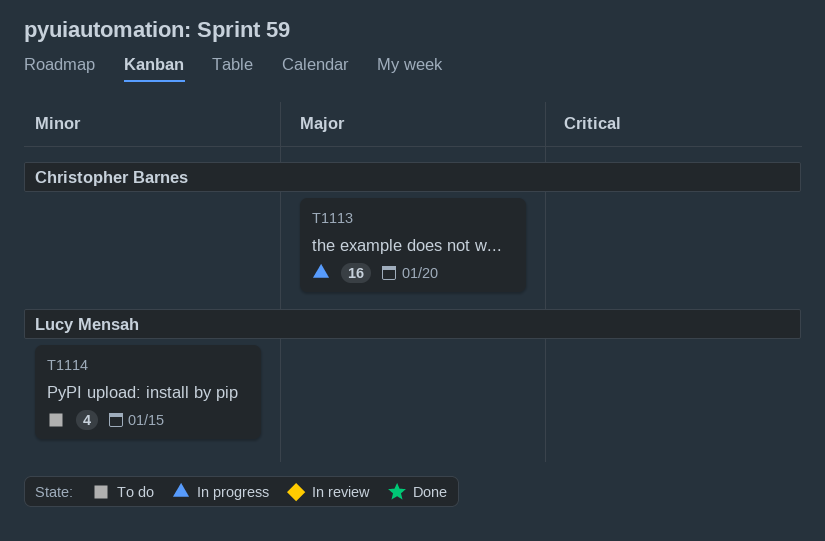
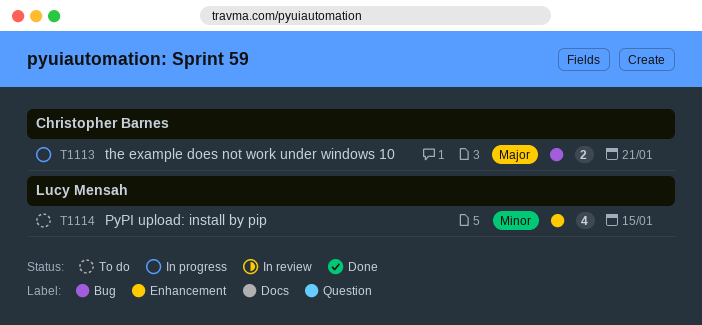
T1113, estimate: 16 -> 2
T1113, due: Jan 20 -> Jan 21

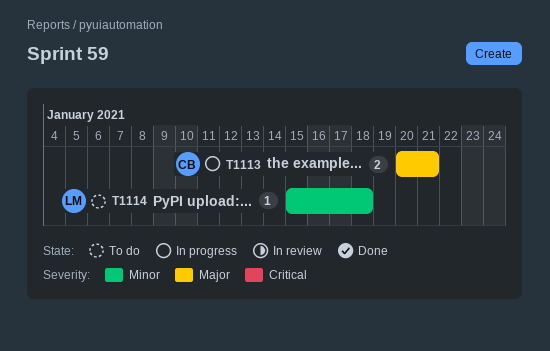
T1114, estimate: 4 -> 1
T1114, due: Jan 15 -> Jan 18

